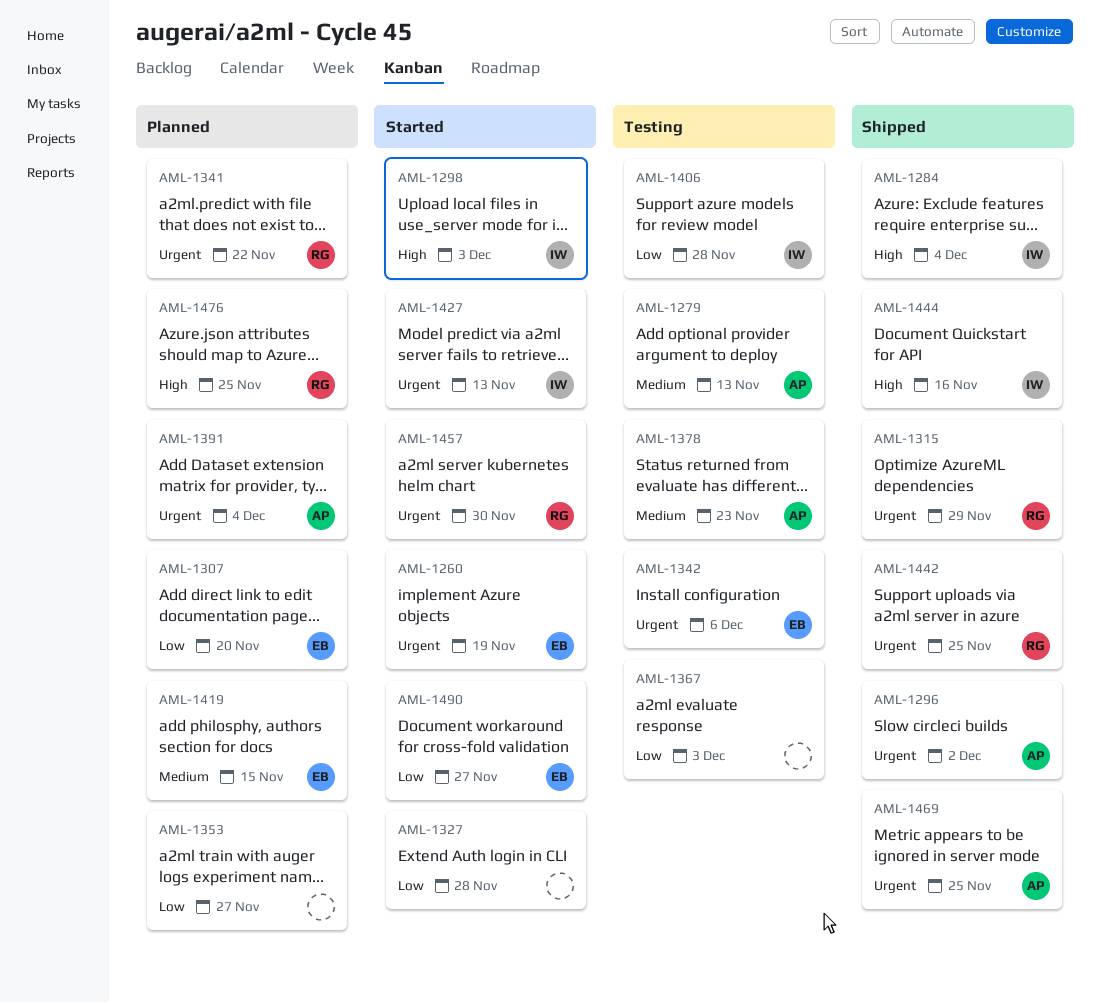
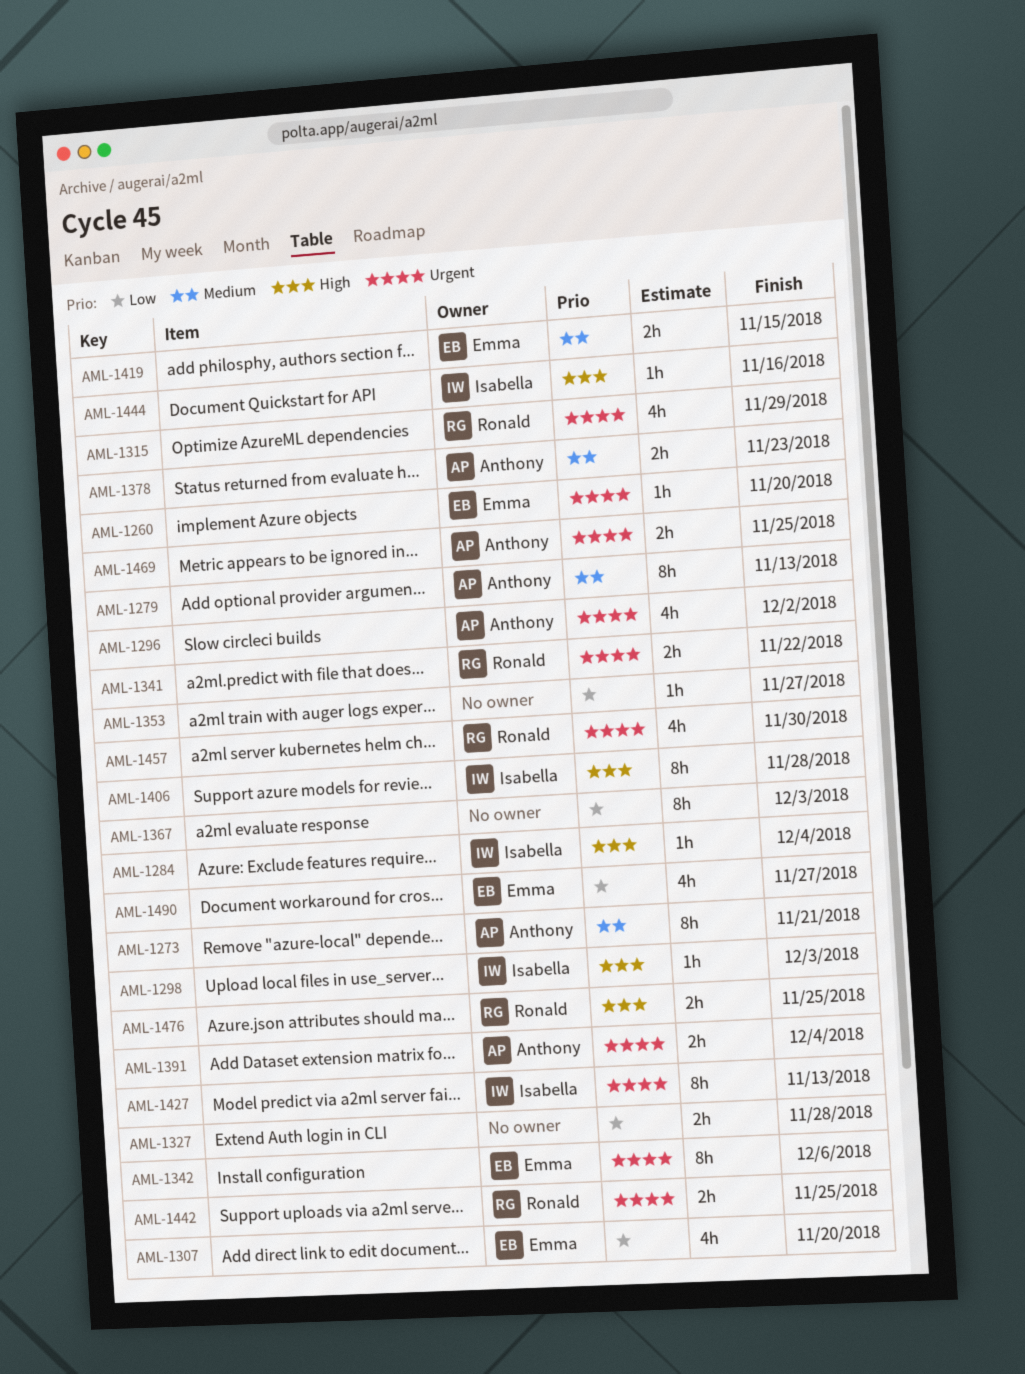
AML-1260, due: Nov 19 -> Nov 20
AML-1273: none -> present
AML-1406, priority: Low -> High

